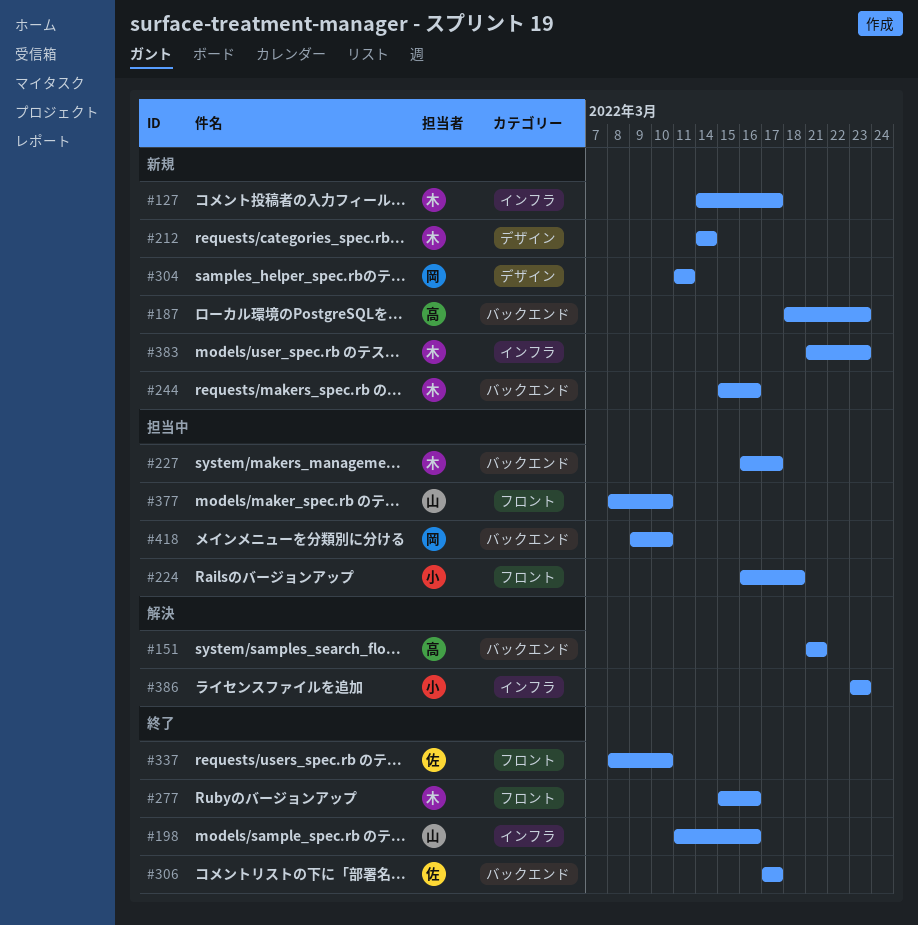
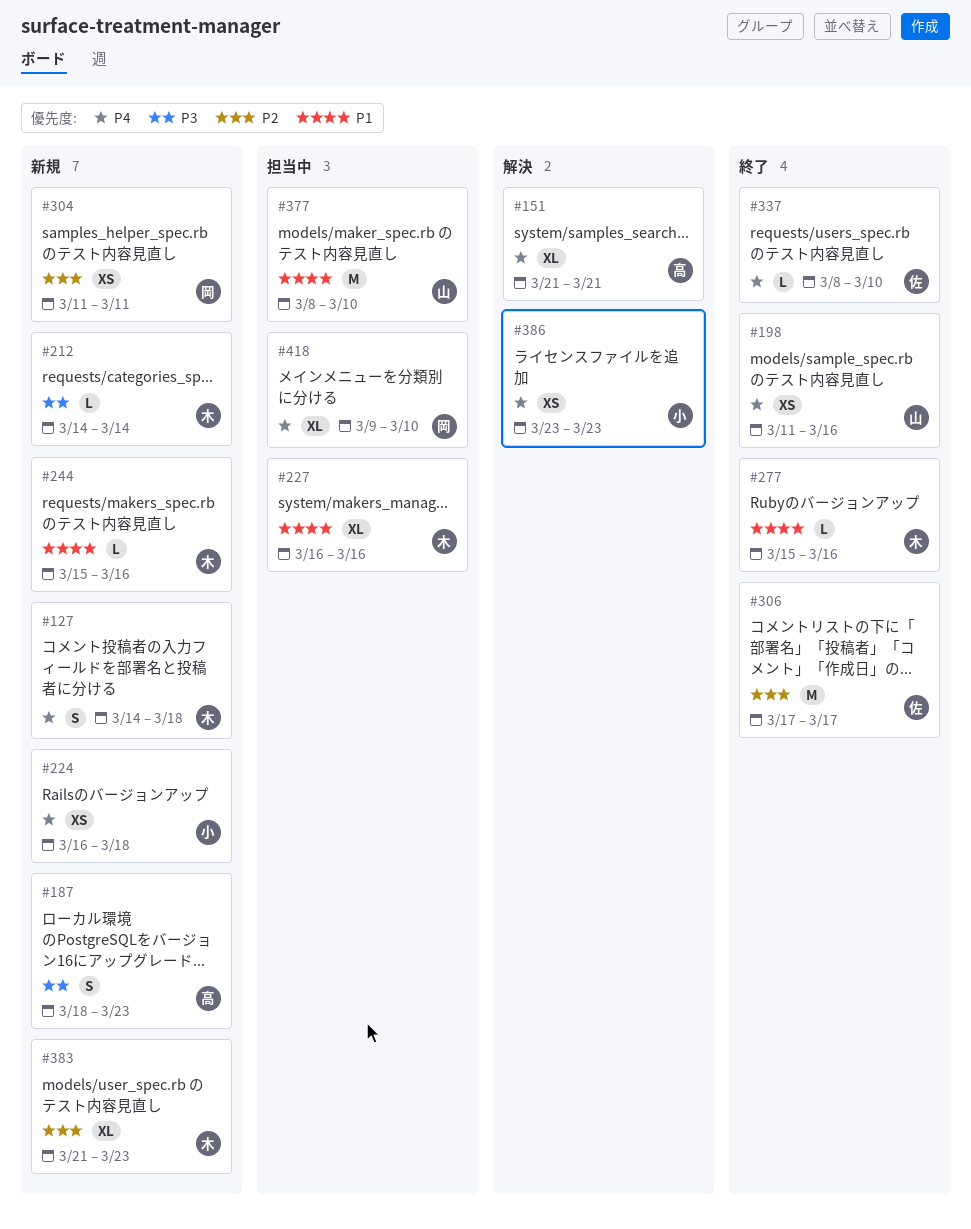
#127, due: Mar 17 -> Mar 18
#224, status: 担当中 -> 新規
#227, due: Mar 17 -> Mar 16

